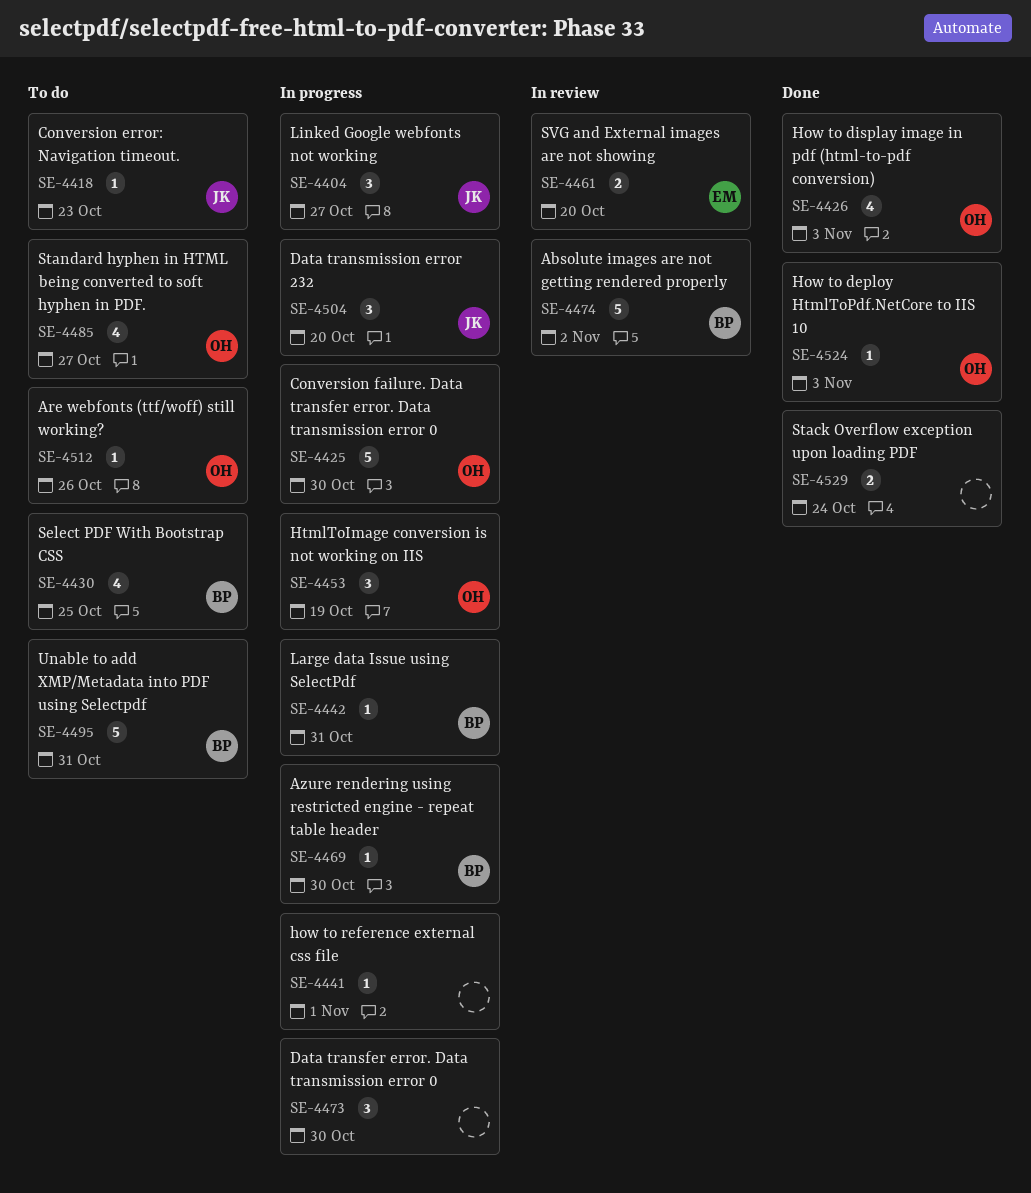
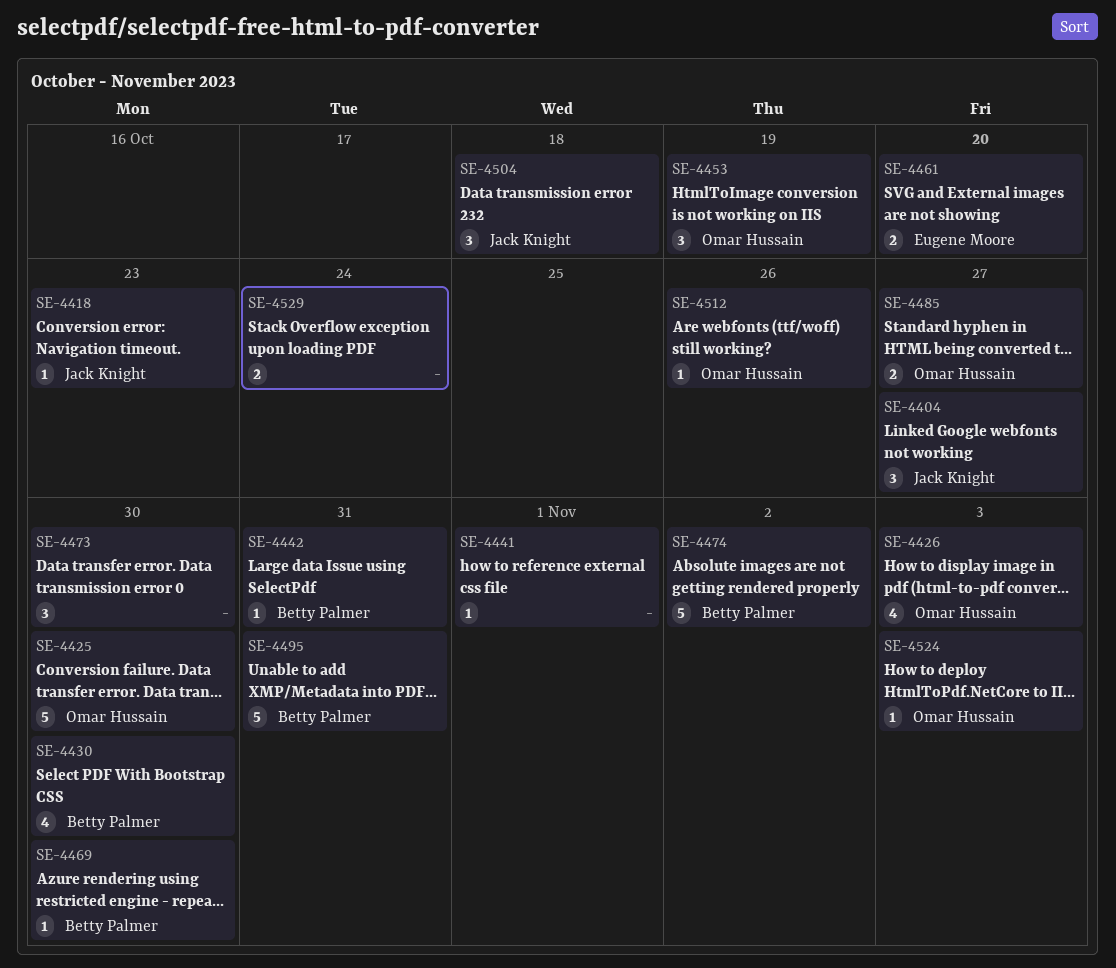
SE-4430, due: Oct 25 -> Oct 30
SE-4485, estimate: 4 -> 2
SE-4504, due: Oct 20 -> Oct 18

